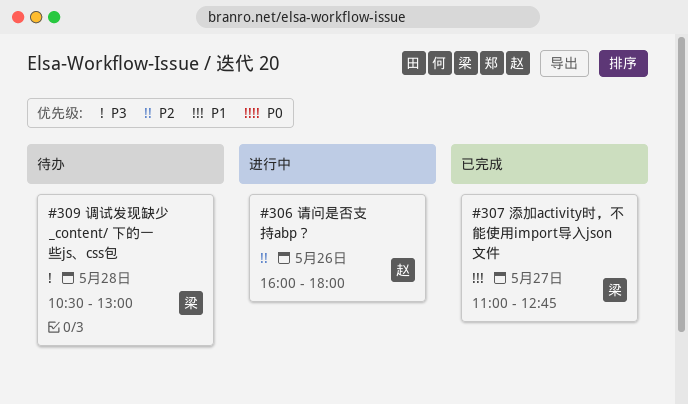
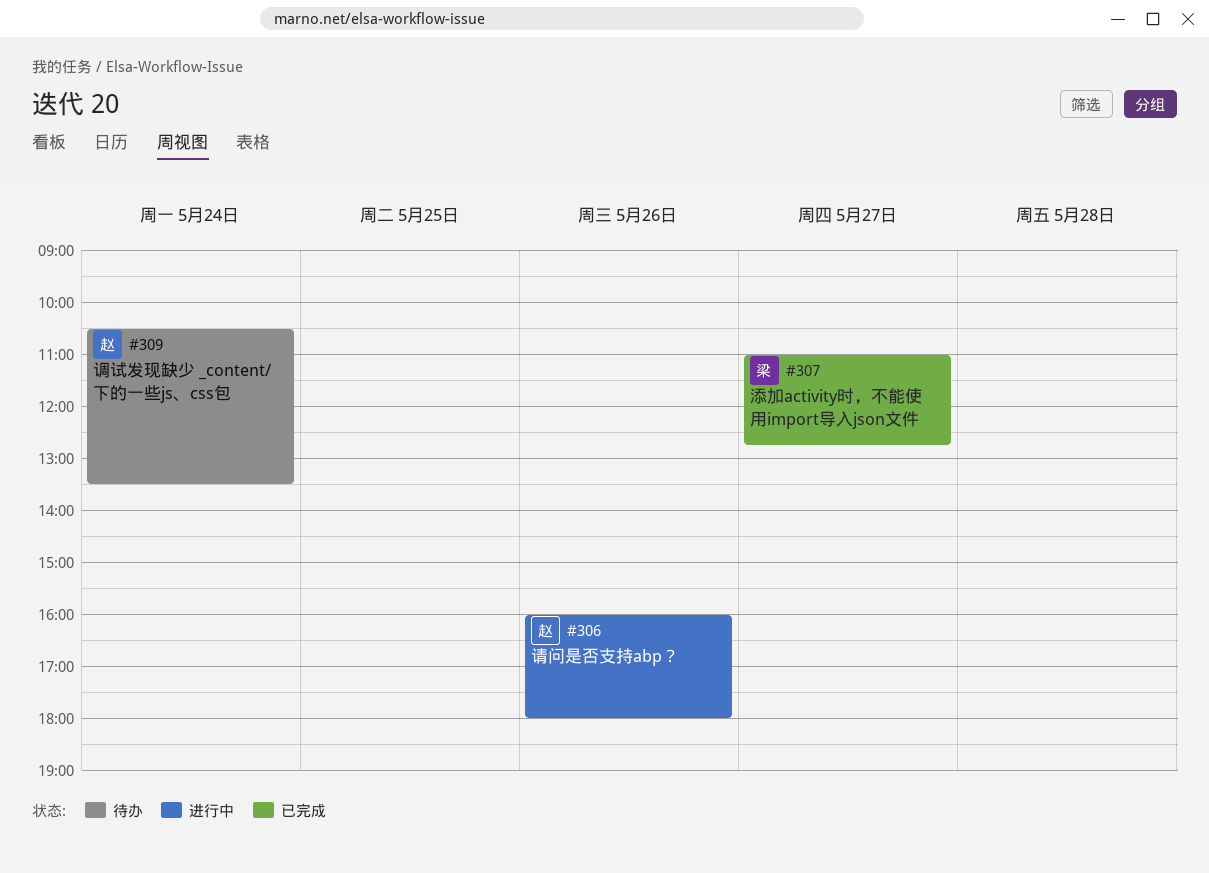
#309, owner: 梁 -> 赵
#309, day: May 28 -> May 24
#309, ends: 13:00 -> 13:30

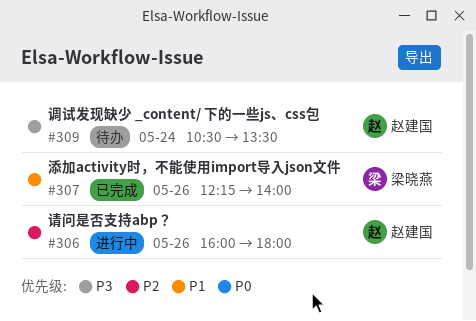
#307, day: May 27 -> May 26
#307, begins: 11:00 -> 12:15
#307, ends: 12:45 -> 14:00

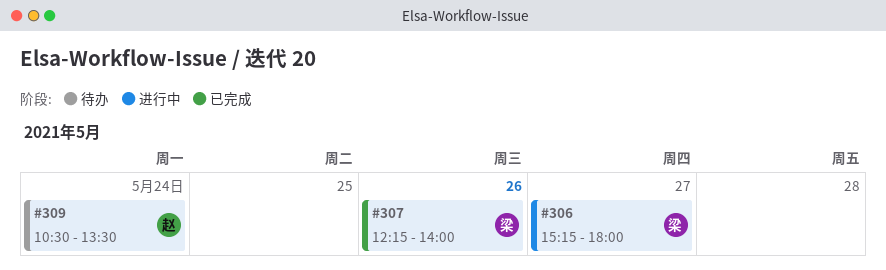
#306, owner: 赵建国 -> 梁晓燕
#306, day: May 26 -> May 27
#306, begins: 16:00 -> 15:15

